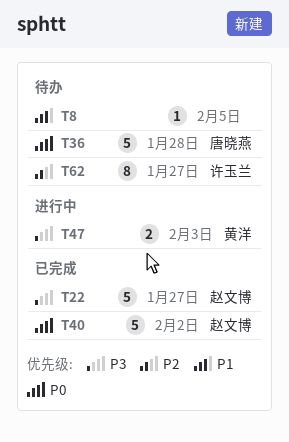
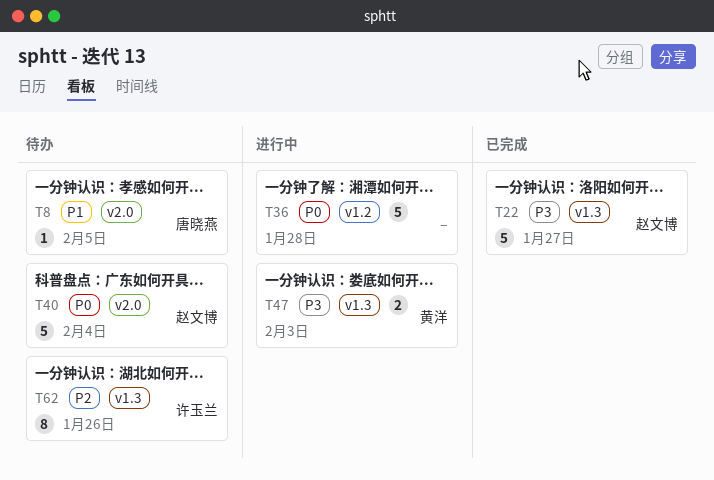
T8, owner: none -> 唐晓燕
T36, status: 待办 -> 进行中
T36, owner: 唐晓燕 -> none
T40, status: 已完成 -> 待办
T40, due: Feb 2 -> Feb 4
T62, due: Jan 27 -> Jan 26

